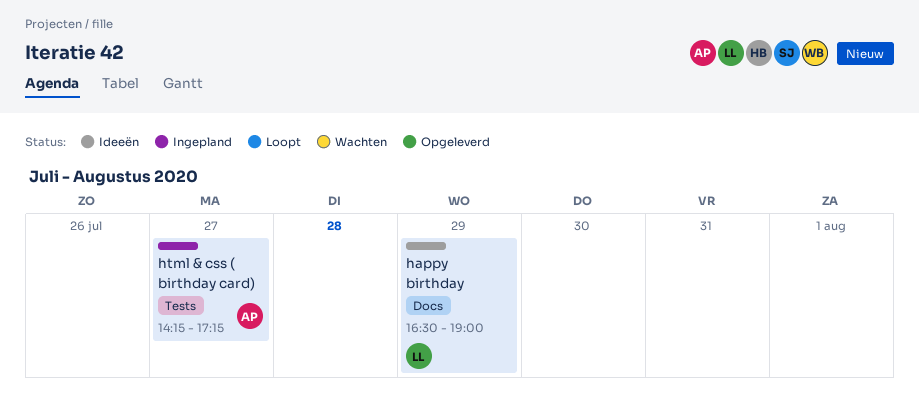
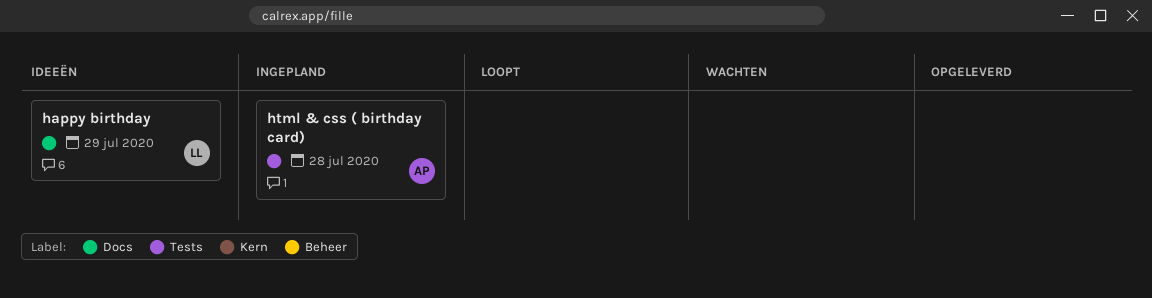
html & css ( birthday card), day: Jul 27 -> Jul 28

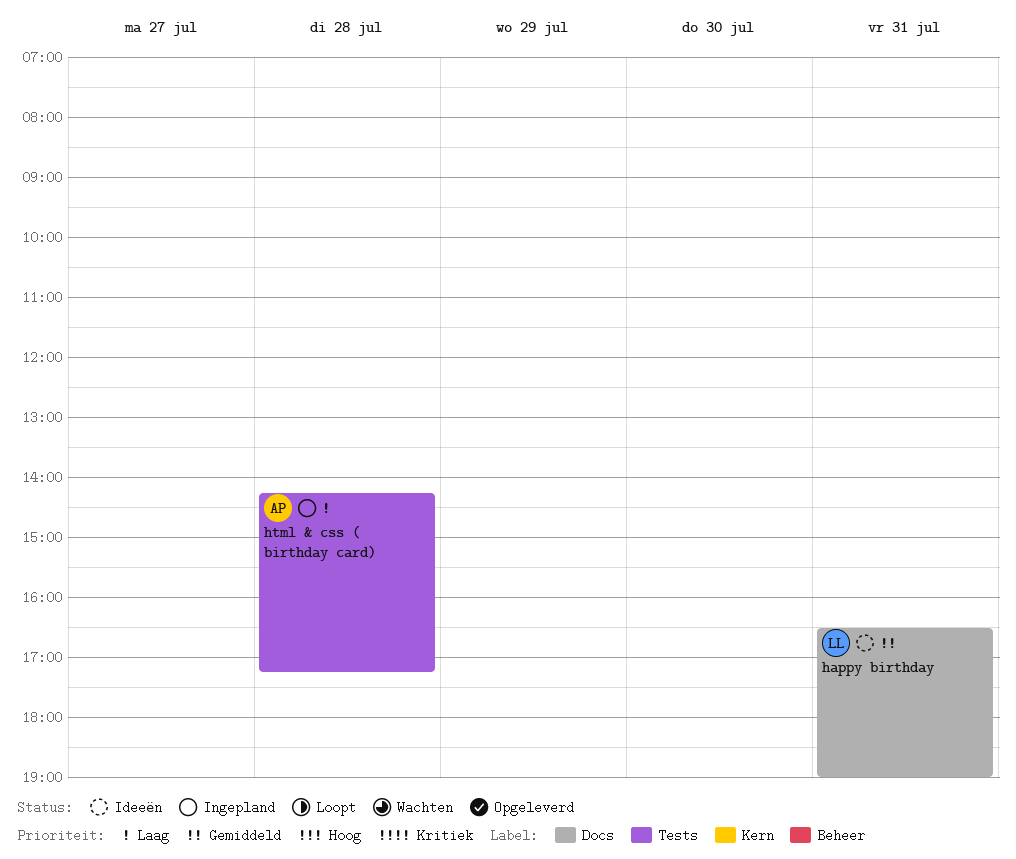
happy birthday, day: Jul 29 -> Jul 31

